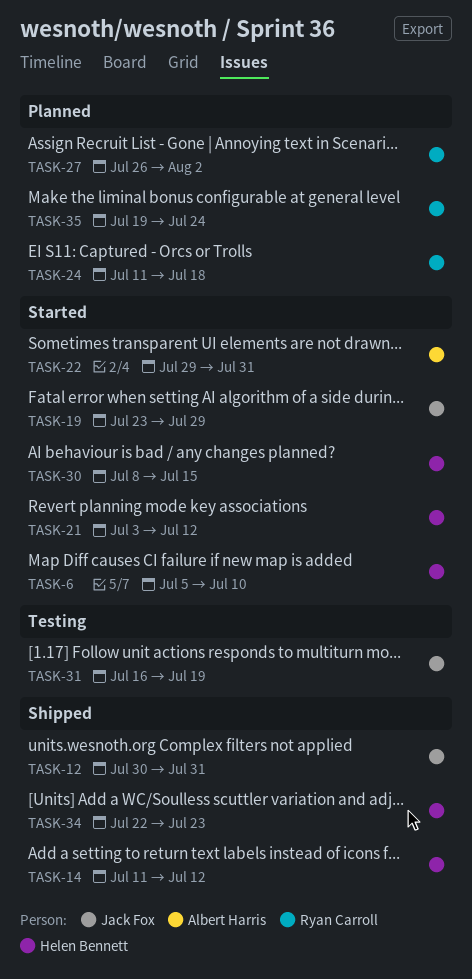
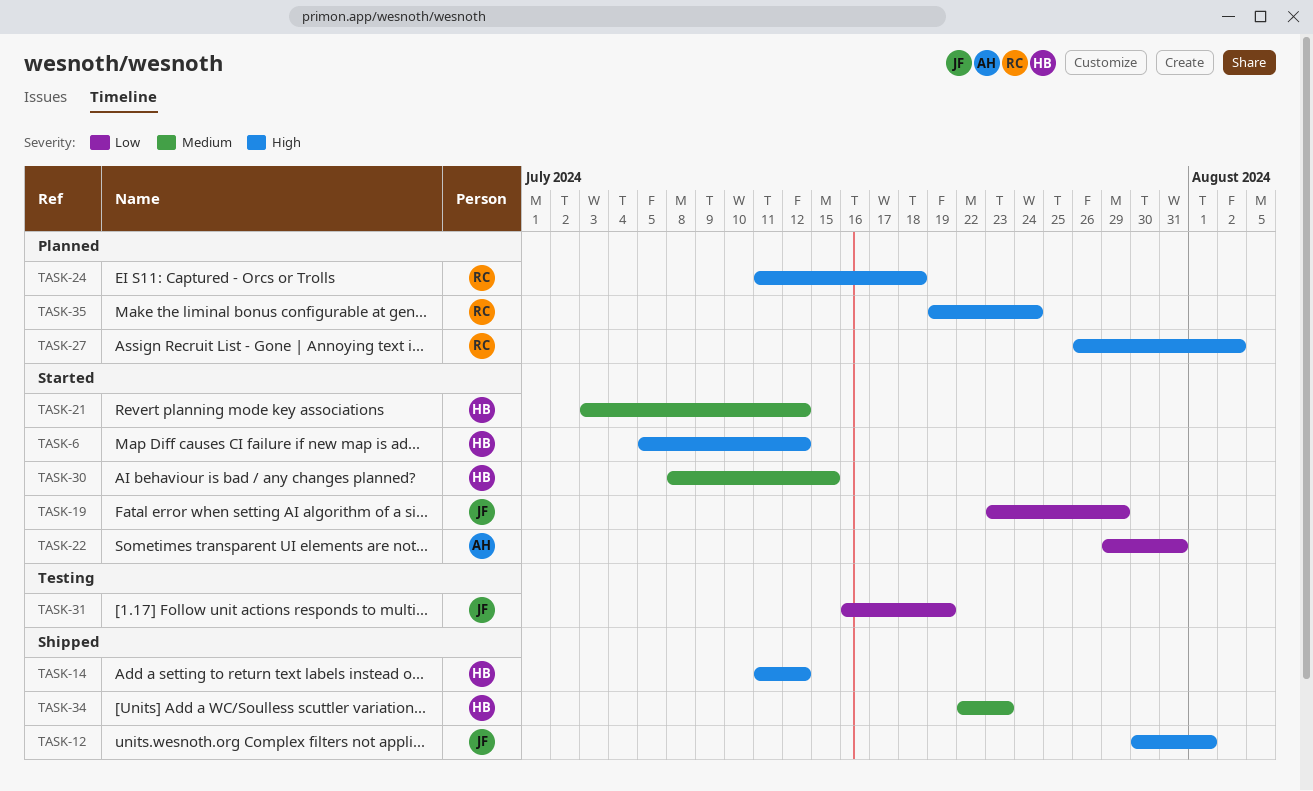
TASK-6, due: Jul 10 -> Jul 12
TASK-12, due: Jul 31 -> Aug 1

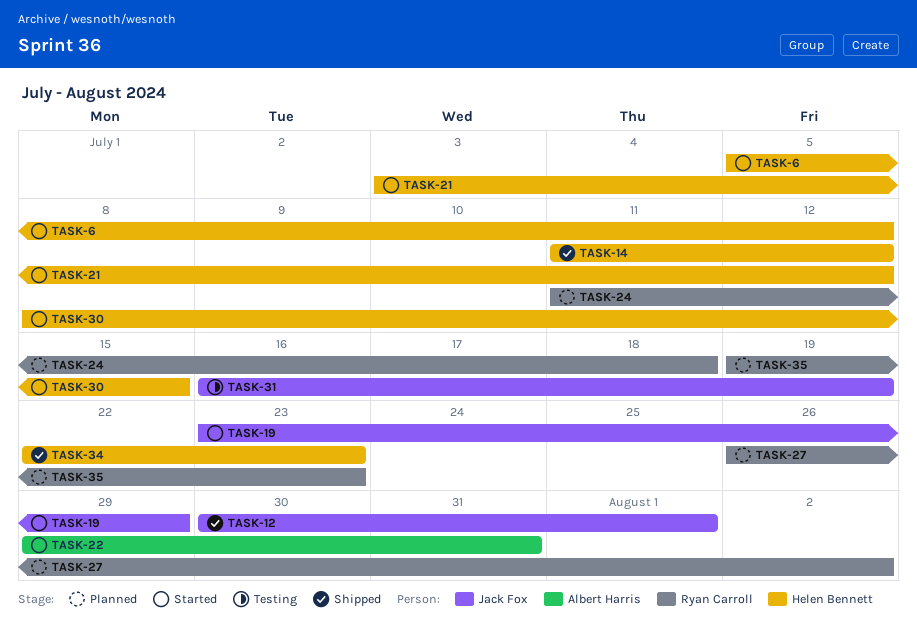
TASK-35, due: Jul 24 -> Jul 23

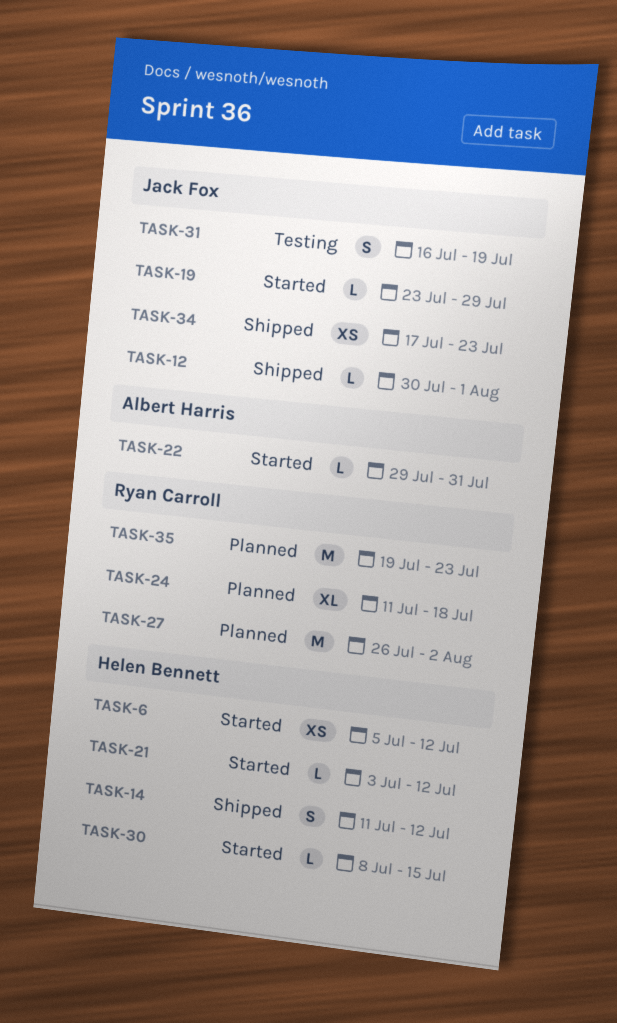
TASK-34, owner: Helen Bennett -> Jack Fox
TASK-34, start: Jul 22 -> Jul 17

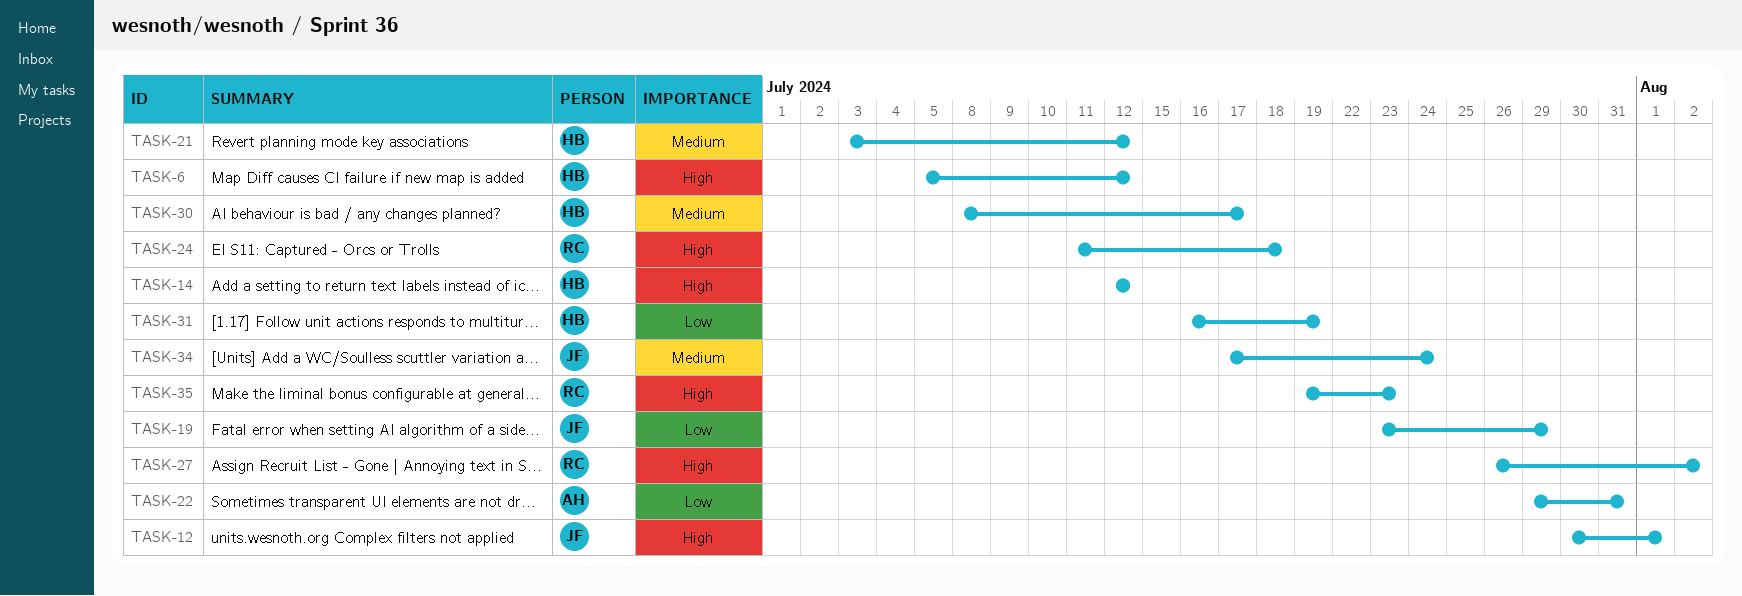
TASK-14, start: Jul 11 -> Jul 12
TASK-30, due: Jul 15 -> Jul 17
TASK-31, owner: Jack Fox -> Helen Bennett
TASK-34, due: Jul 23 -> Jul 24

